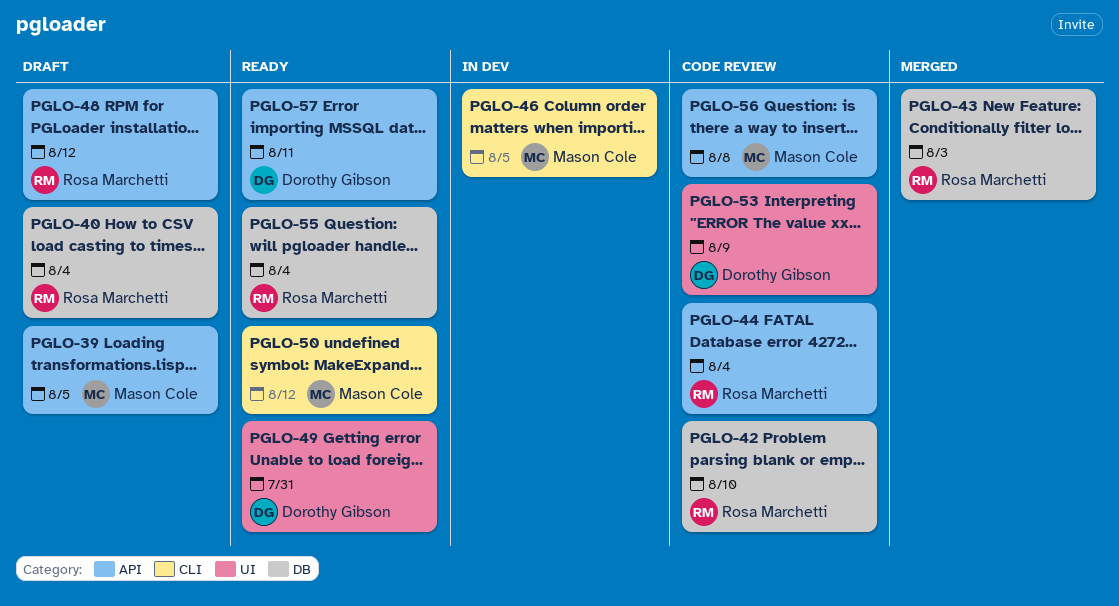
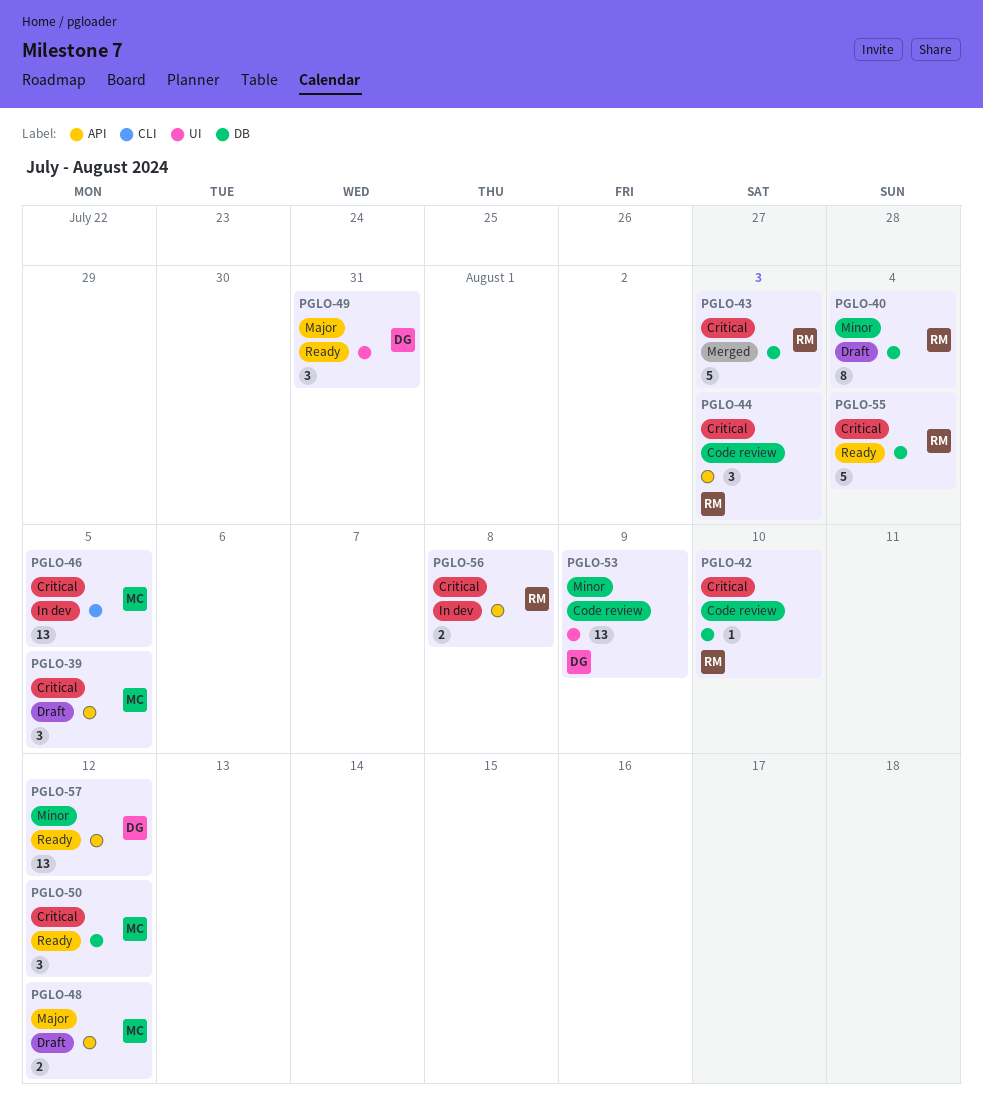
PGLO-44, due: Aug 4 -> Aug 3
PGLO-48, owner: Rosa Marchetti -> Mason Cole
PGLO-50, label: CLI -> DB
PGLO-56, status: Code review -> In dev
PGLO-56, owner: Mason Cole -> Rosa Marchetti
PGLO-57, due: Aug 11 -> Aug 12

